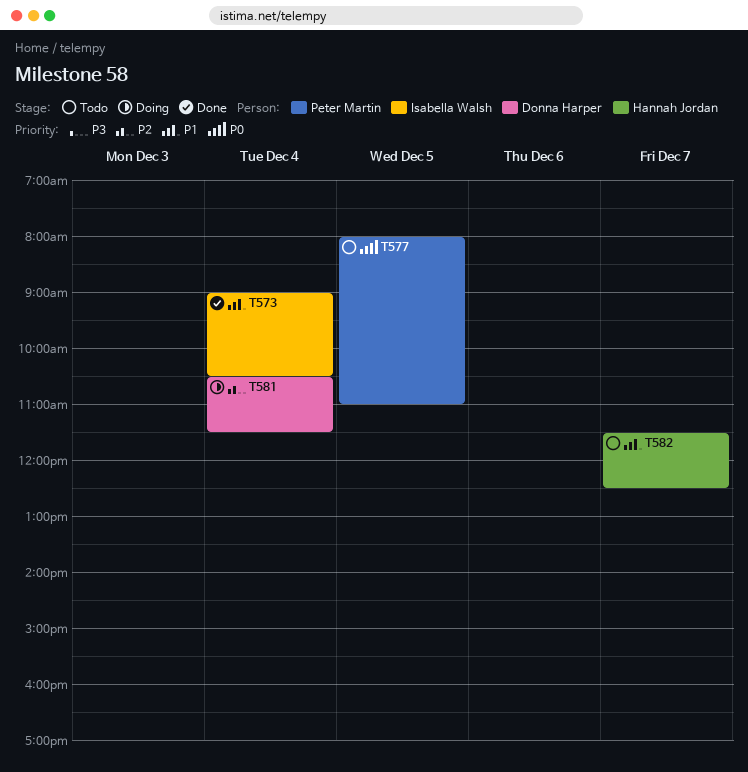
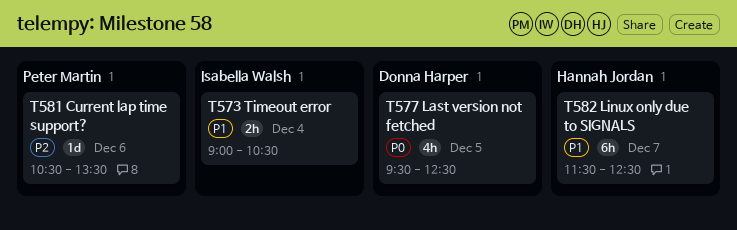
T577, owner: Peter Martin -> Donna Harper
T577, begins: 08:00 -> 09:30
T577, ends: 11:00 -> 12:30
T581, owner: Donna Harper -> Peter Martin
T581, day: Dec 4 -> Dec 6
T581, ends: 11:30 -> 13:30

